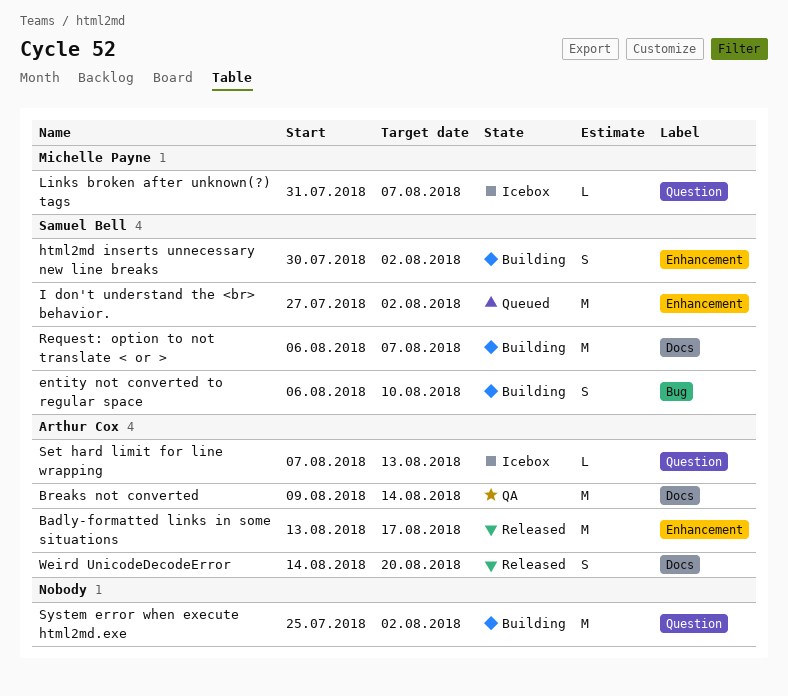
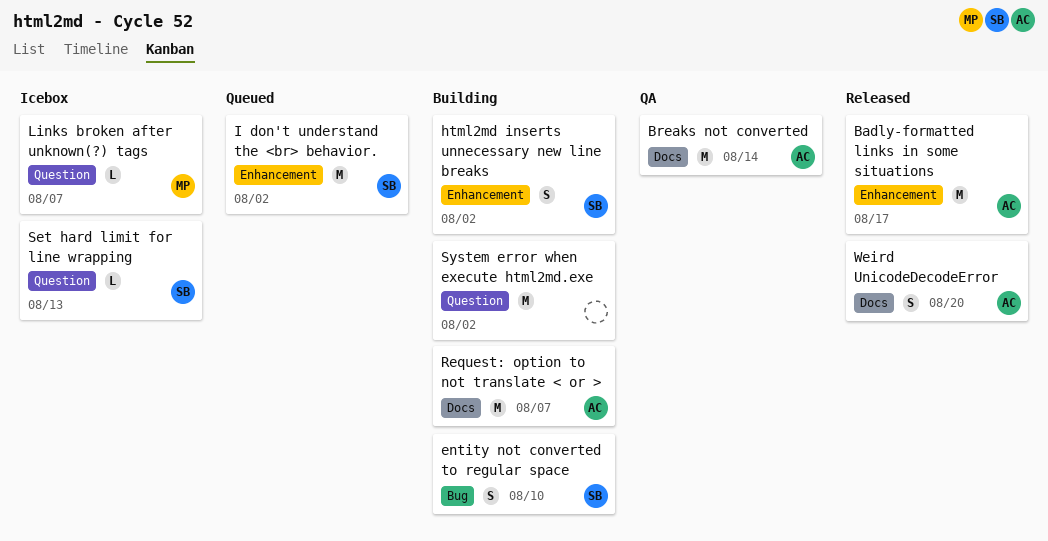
Request: option to not translate < or >, owner: Samuel Bell -> Arthur Cox
Set hard limit for line wrapping, owner: Arthur Cox -> Samuel Bell

